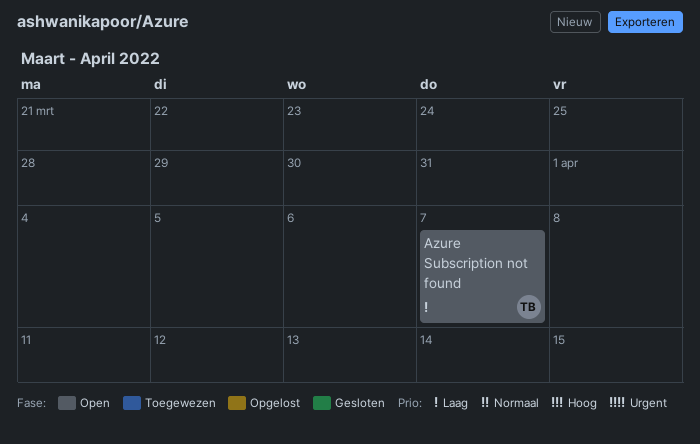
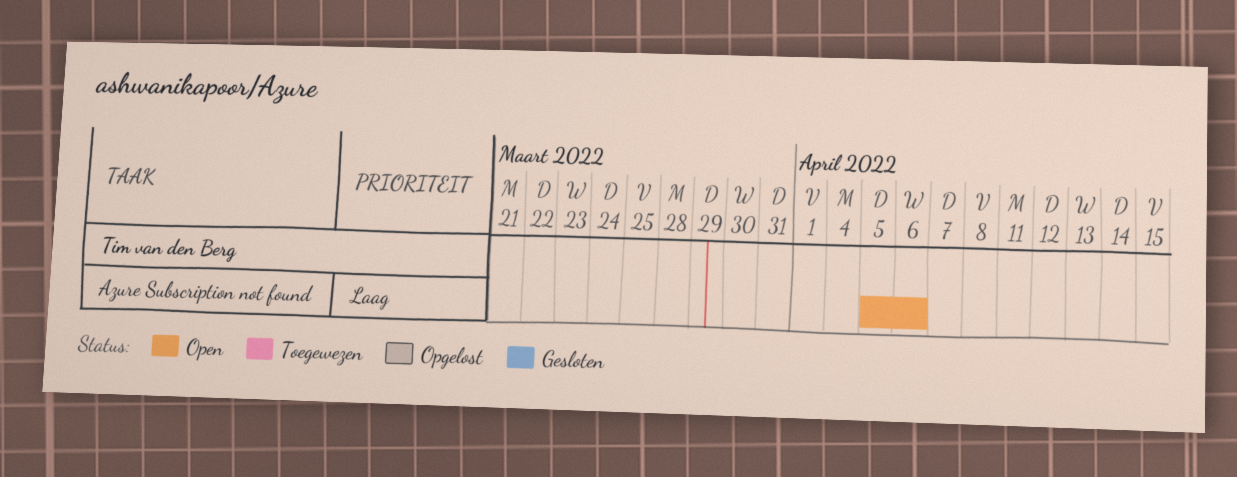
Azure Subscription not found, due: Apr 7 -> Apr 6

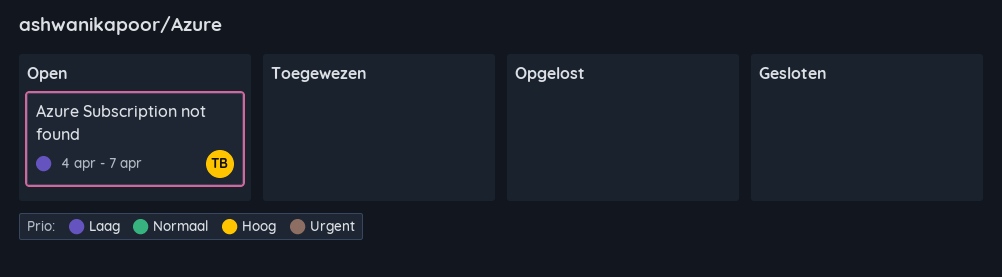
Azure Subscription not found, start: Apr 5 -> Apr 4
Azure Subscription not found, due: Apr 6 -> Apr 7

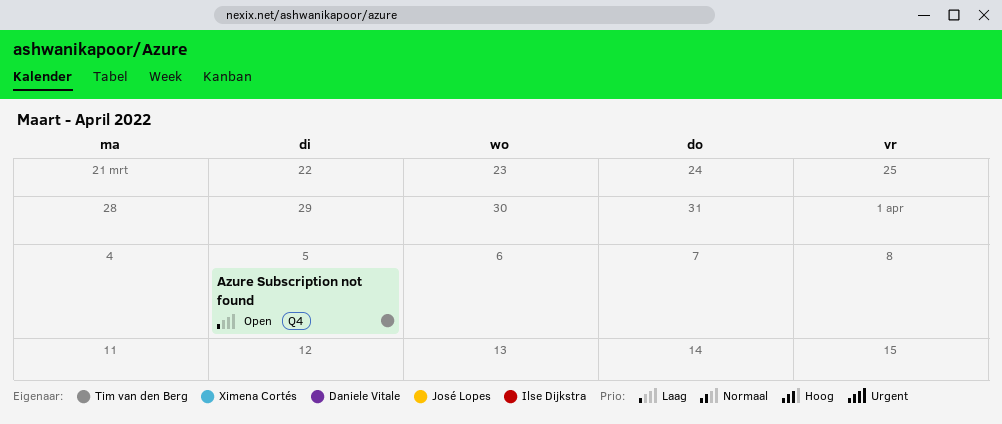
Azure Subscription not found, due: Apr 7 -> Apr 5

